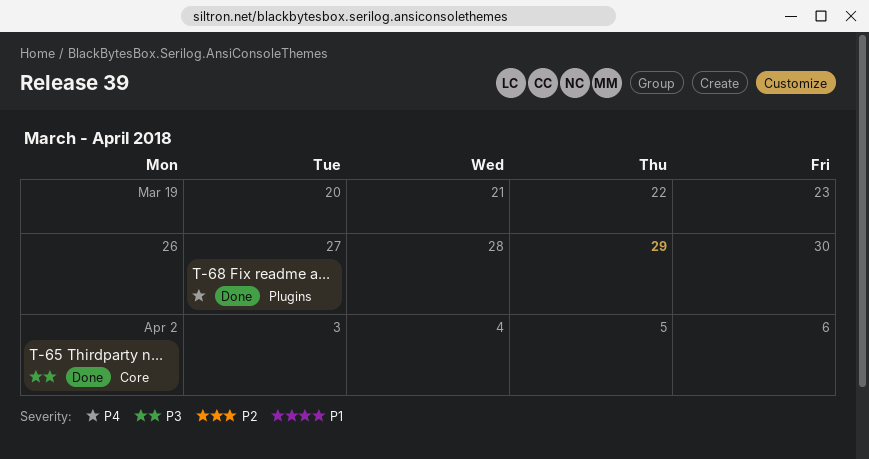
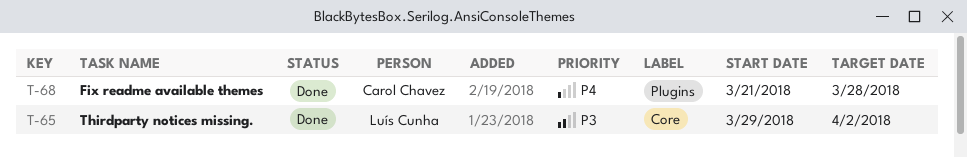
T-68, due: Mar 27 -> Mar 28

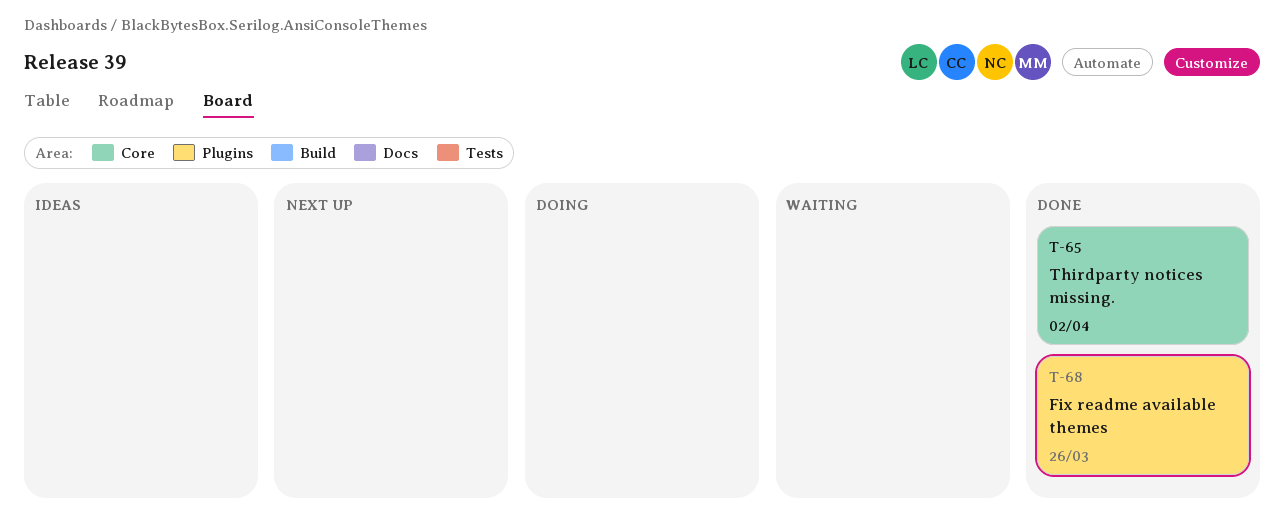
T-68, due: Mar 28 -> Mar 26

